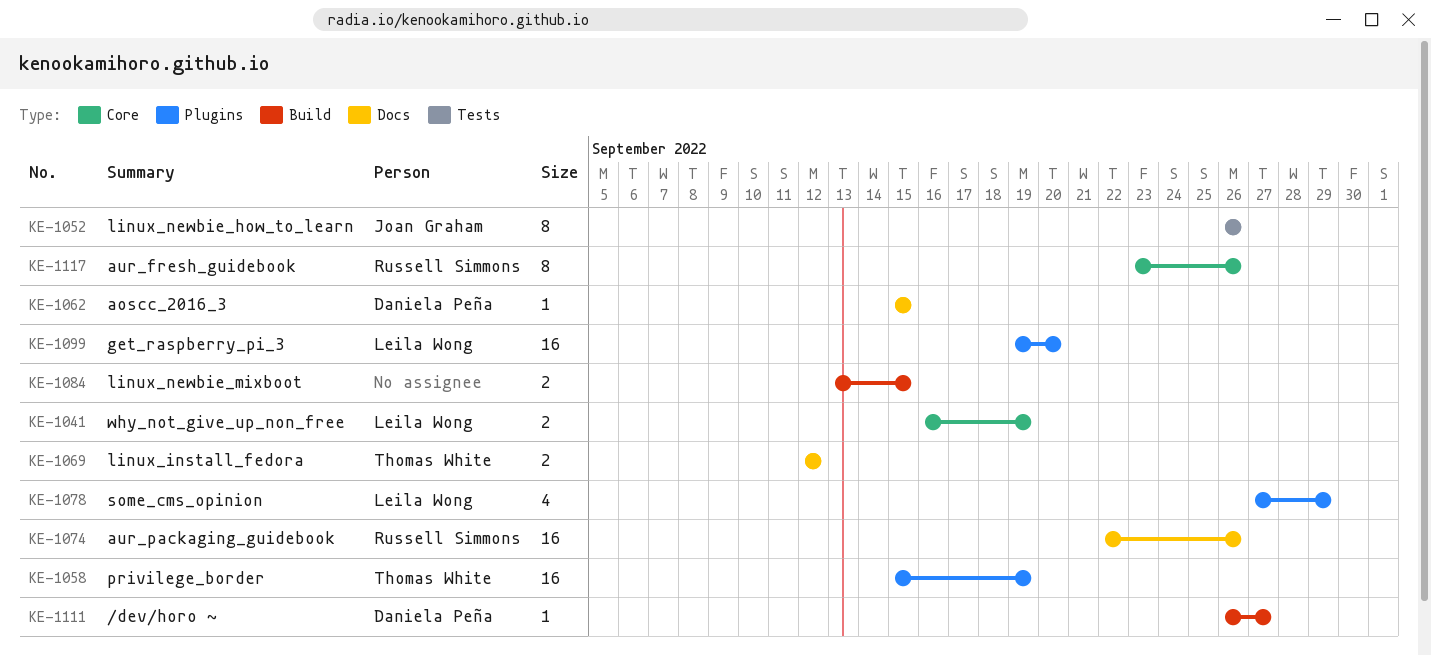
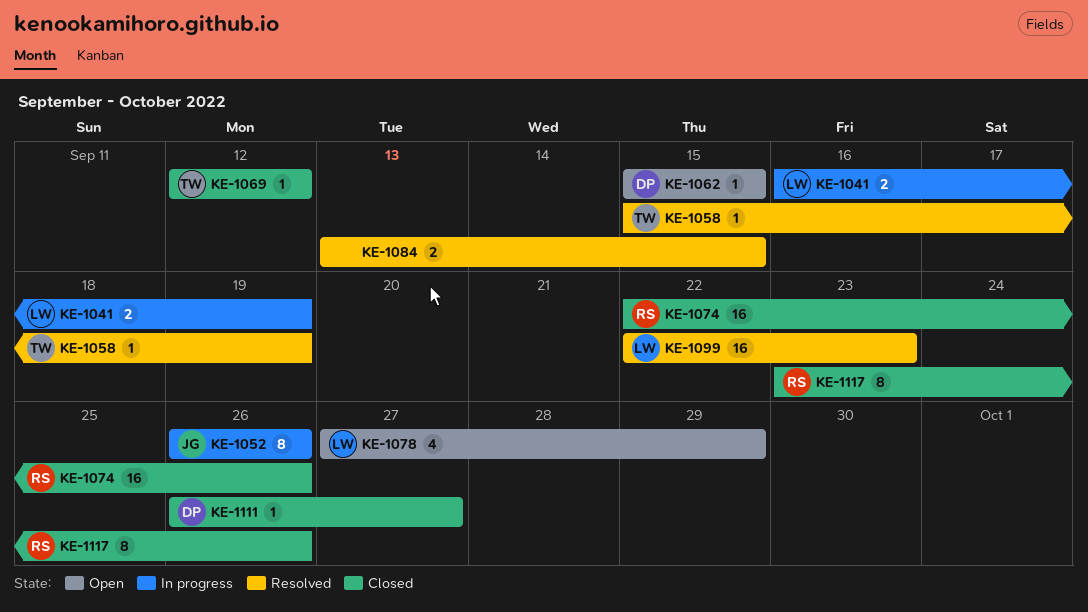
KE-1058, estimate: 16 -> 1
KE-1069, estimate: 2 -> 1
KE-1099, start: Sep 19 -> Sep 22
KE-1099, due: Sep 20 -> Sep 23

